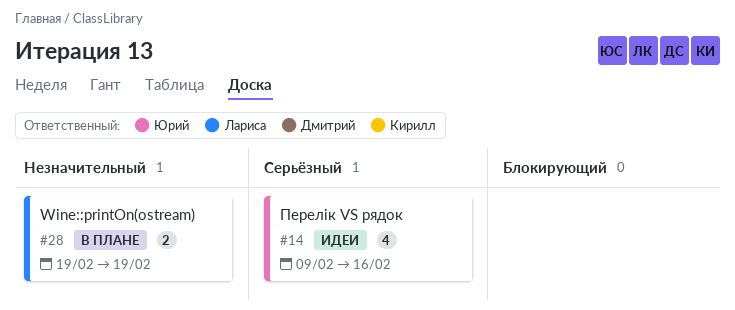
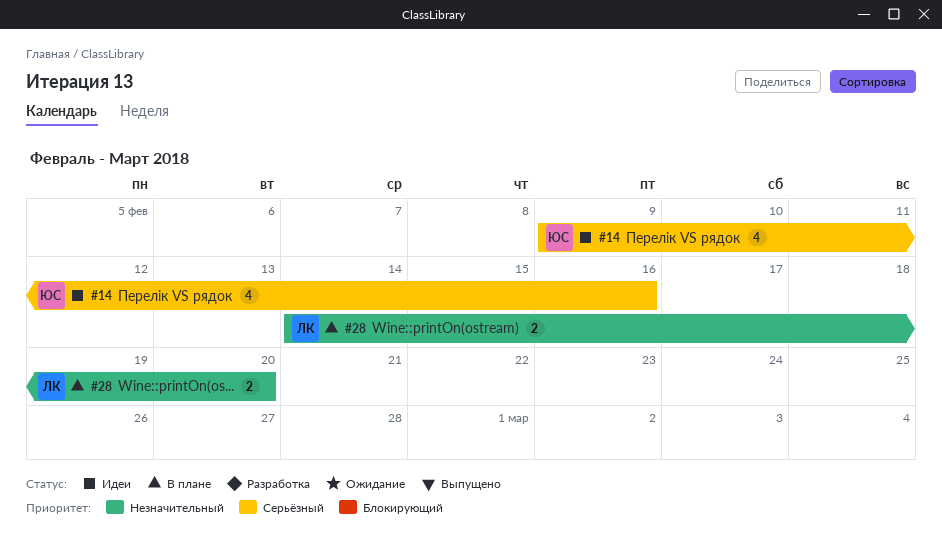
#28, start: Feb 19 -> Feb 14
#28, due: Feb 19 -> Feb 20

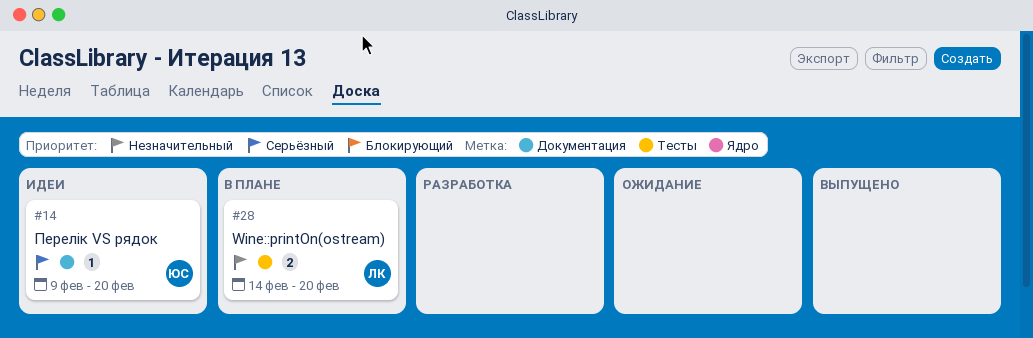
#14, estimate: 4 -> 1
#14, due: Feb 16 -> Feb 20

